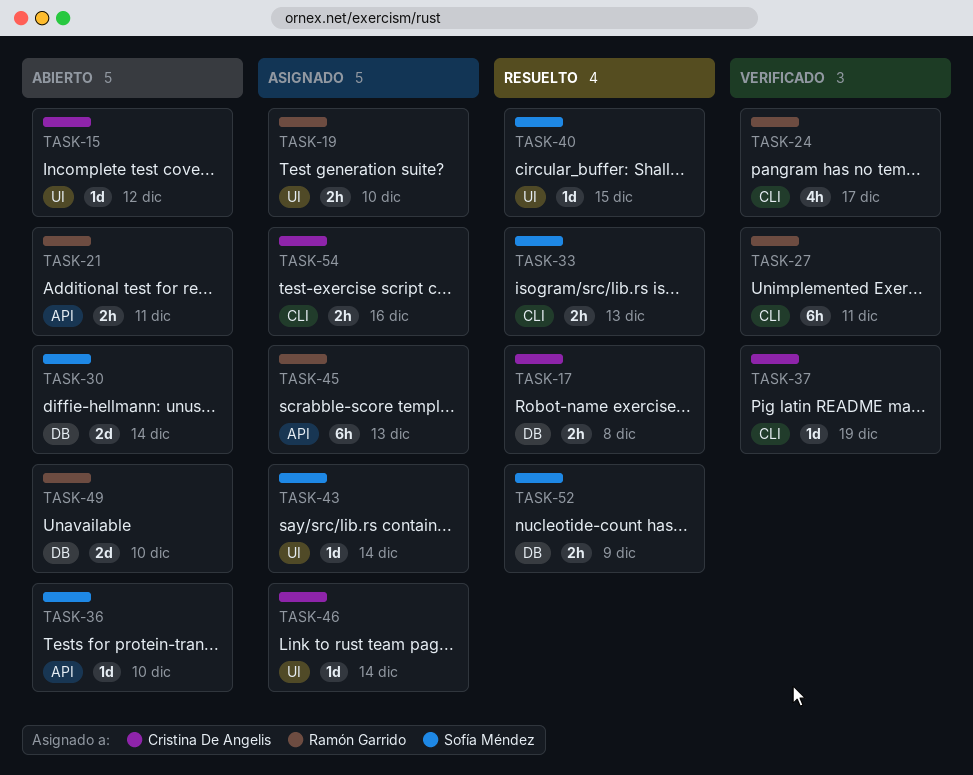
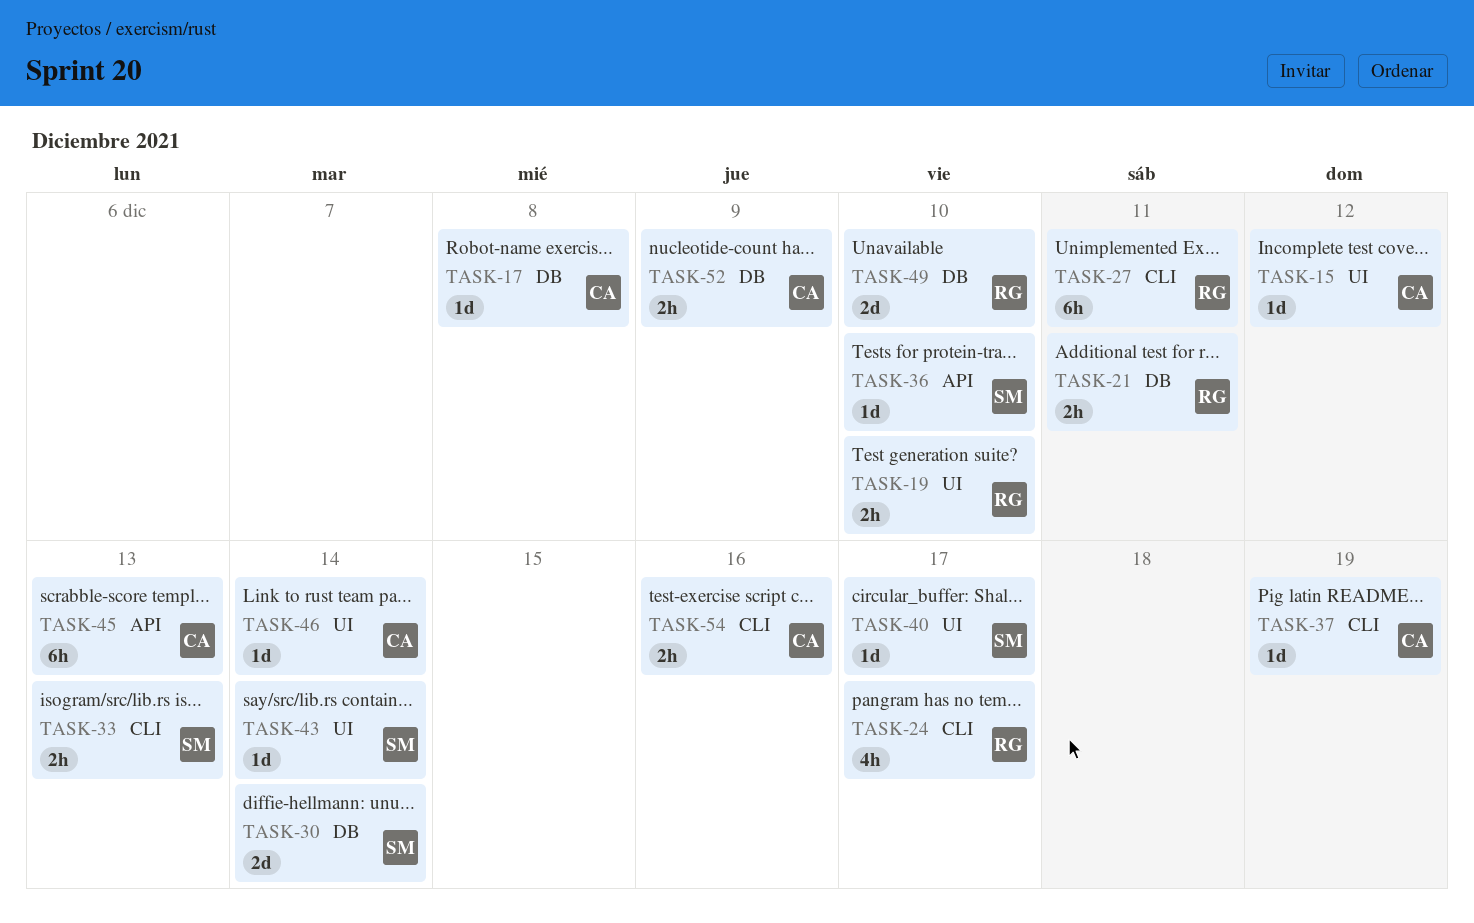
TASK-17, estimate: 2h -> 1d
TASK-21, label: API -> DB
TASK-40, due: Dec 15 -> Dec 17
TASK-45, owner: Ramón Garrido -> Cristina De Angelis
TASK-52, owner: Sofía Méndez -> Cristina De Angelis

